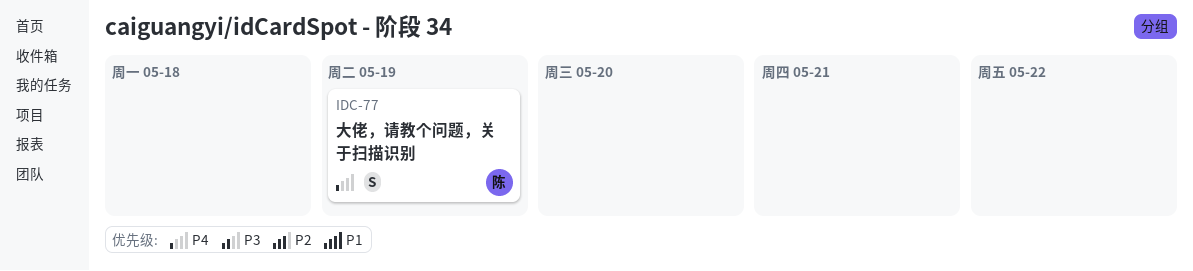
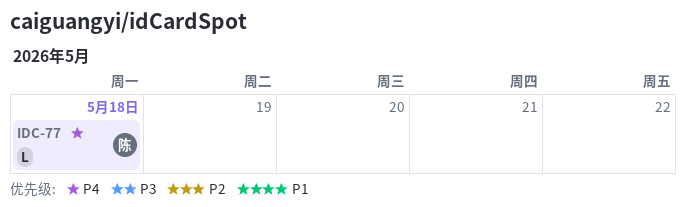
IDC-77, estimate: S -> L
IDC-77, due: May 19 -> May 18

